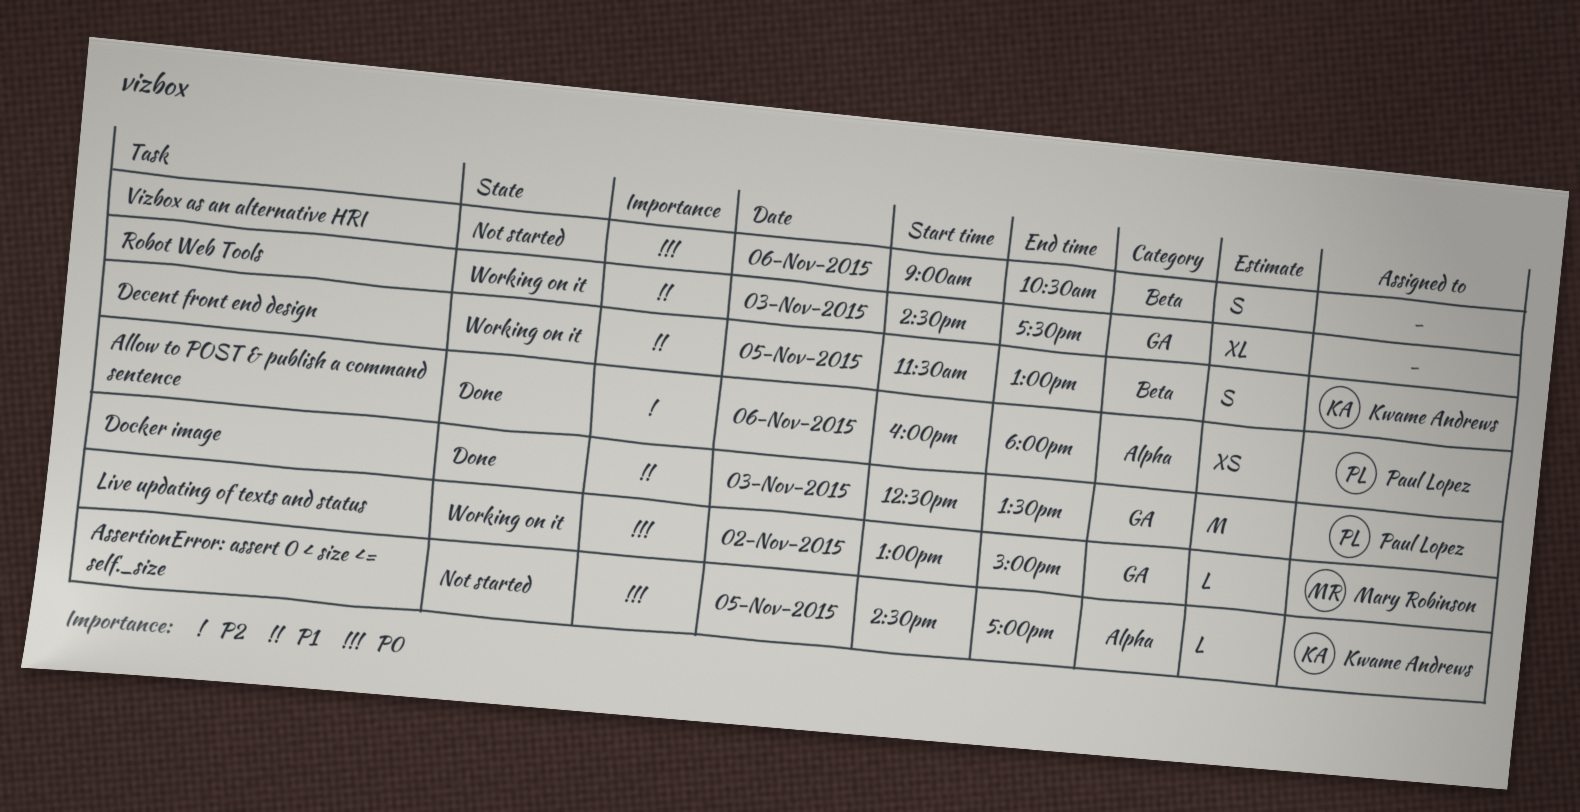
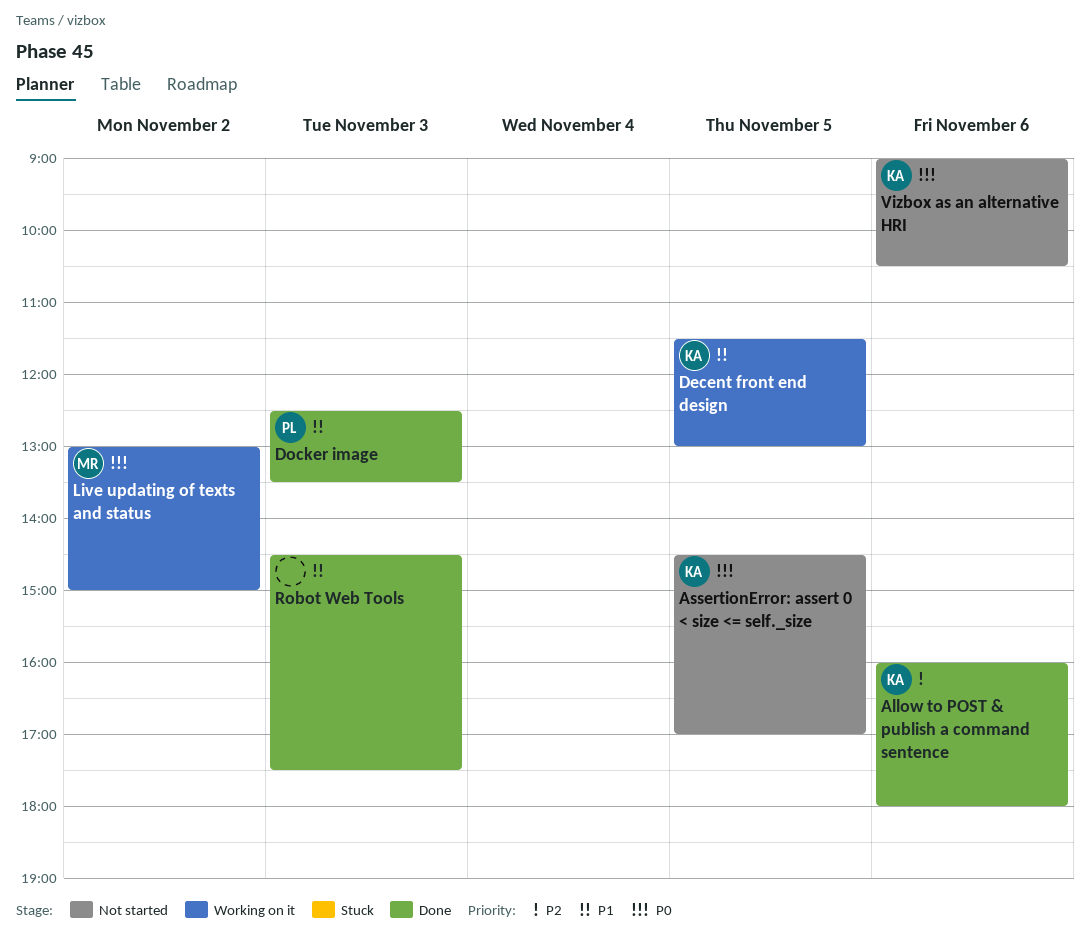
Allow to POST & publish a command sentence, owner: Paul Lopez -> Kwame Andrews
Robot Web Tools, status: Working on it -> Done
Vizbox as an alternative HRI, owner: none -> Kwame Andrews

